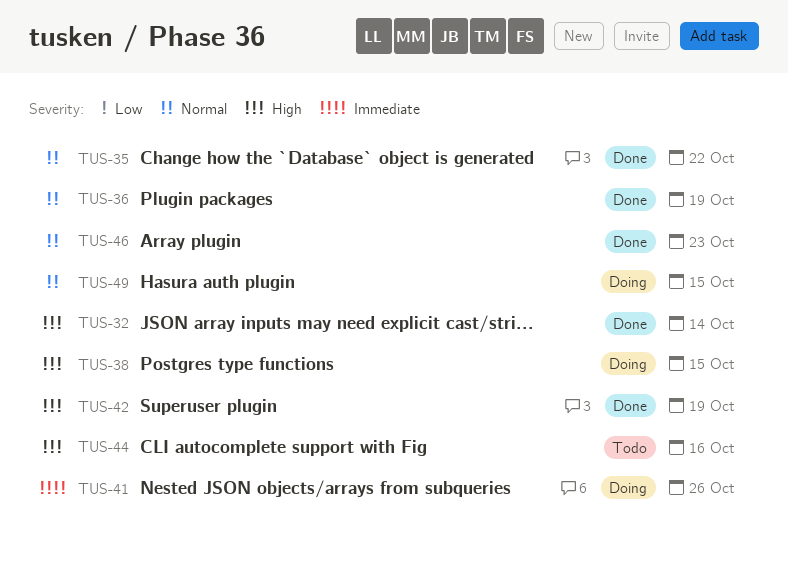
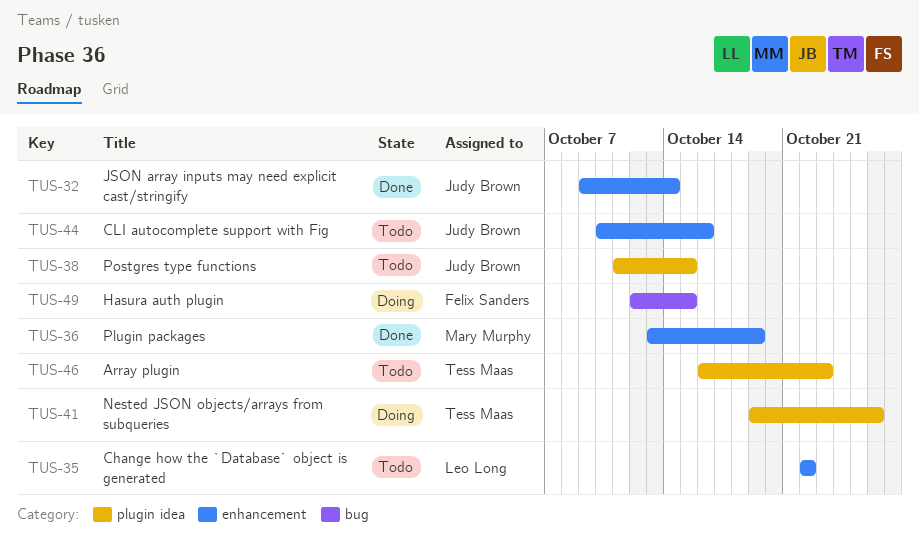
TUS-35, status: Done -> Todo
TUS-38, status: Doing -> Todo
TUS-42: present -> none
TUS-46, status: Done -> Todo

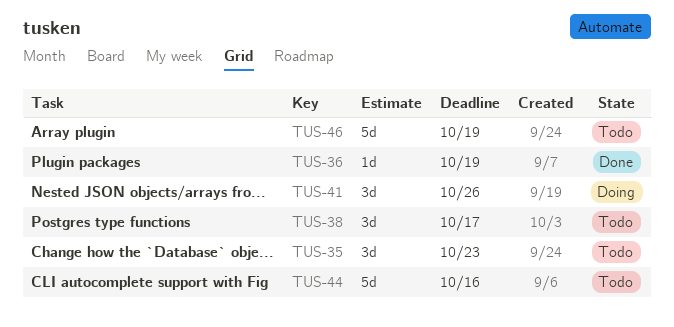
TUS-32: present -> none
TUS-35, due: Oct 22 -> Oct 23
TUS-38, due: Oct 15 -> Oct 17
TUS-46, due: Oct 23 -> Oct 19
TUS-49: present -> none

